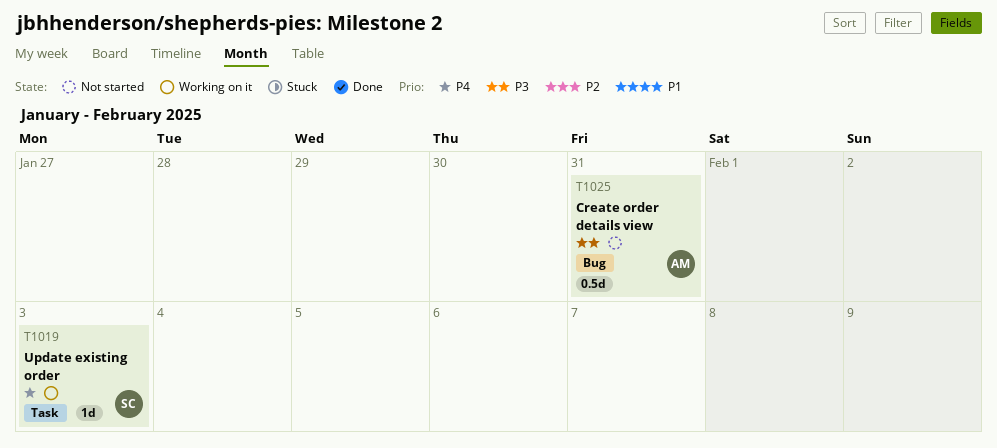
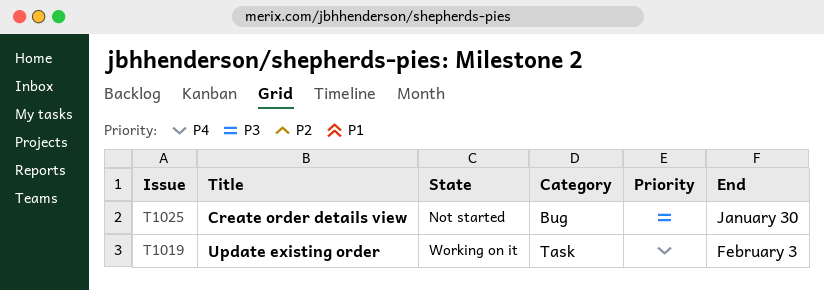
T1025, due: Jan 31 -> Jan 30

